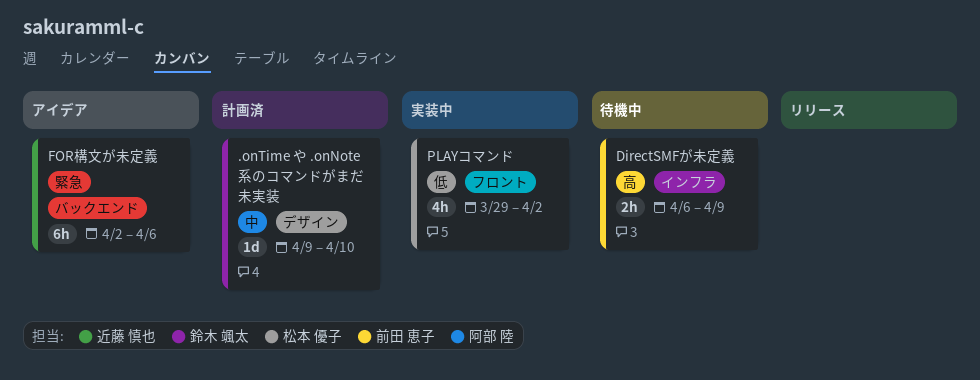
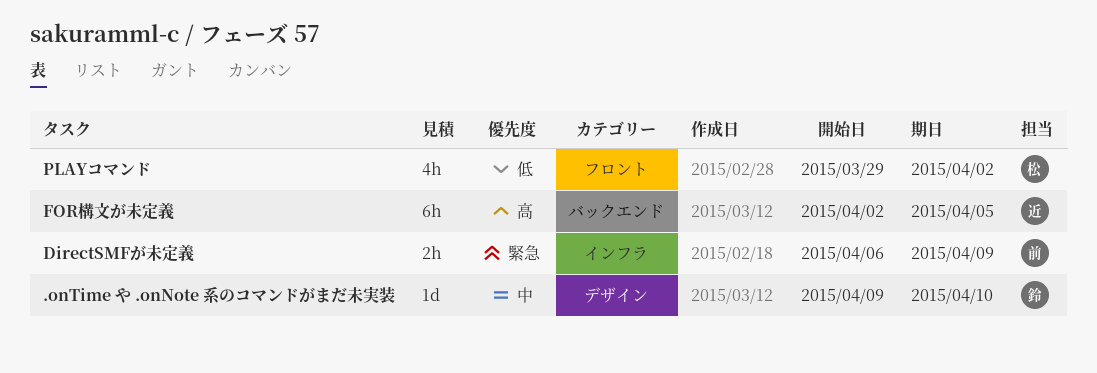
DirectSMFが未定義, priority: 高 -> 緊急
FOR構文が未定義, priority: 緊急 -> 高
FOR構文が未定義, due: Apr 6 -> Apr 5

